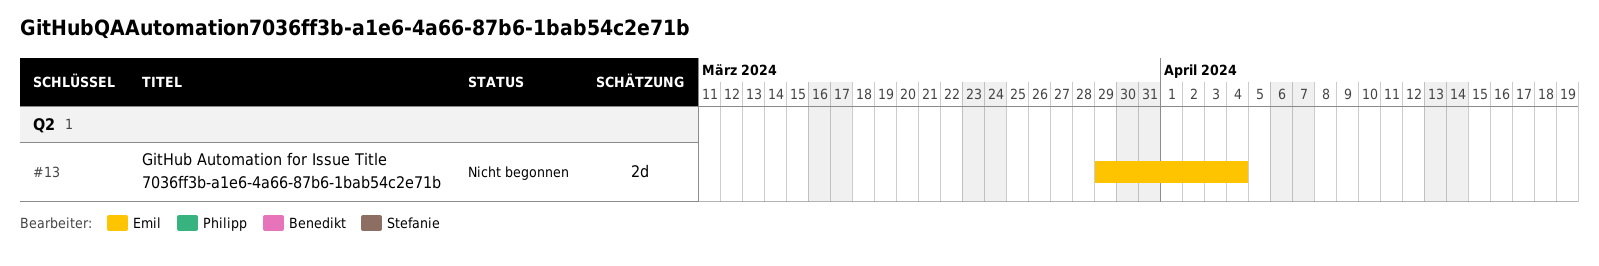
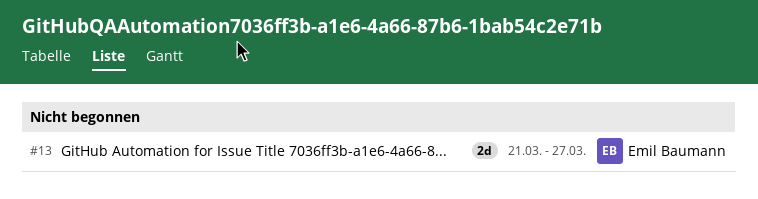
#13, start: Mar 29 -> Mar 21
#13, due: Apr 4 -> Mar 27

